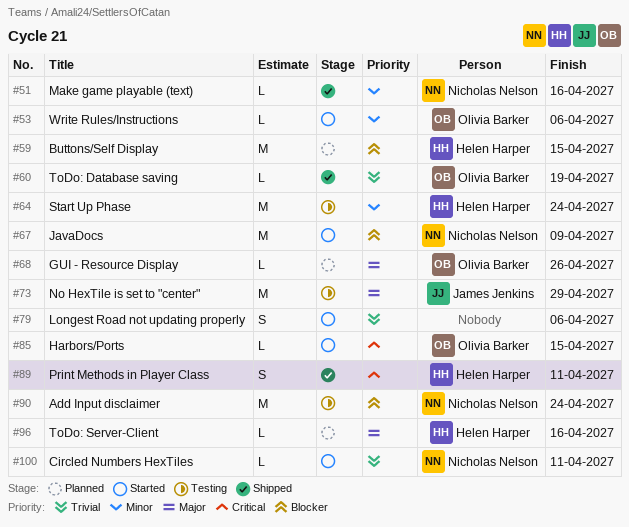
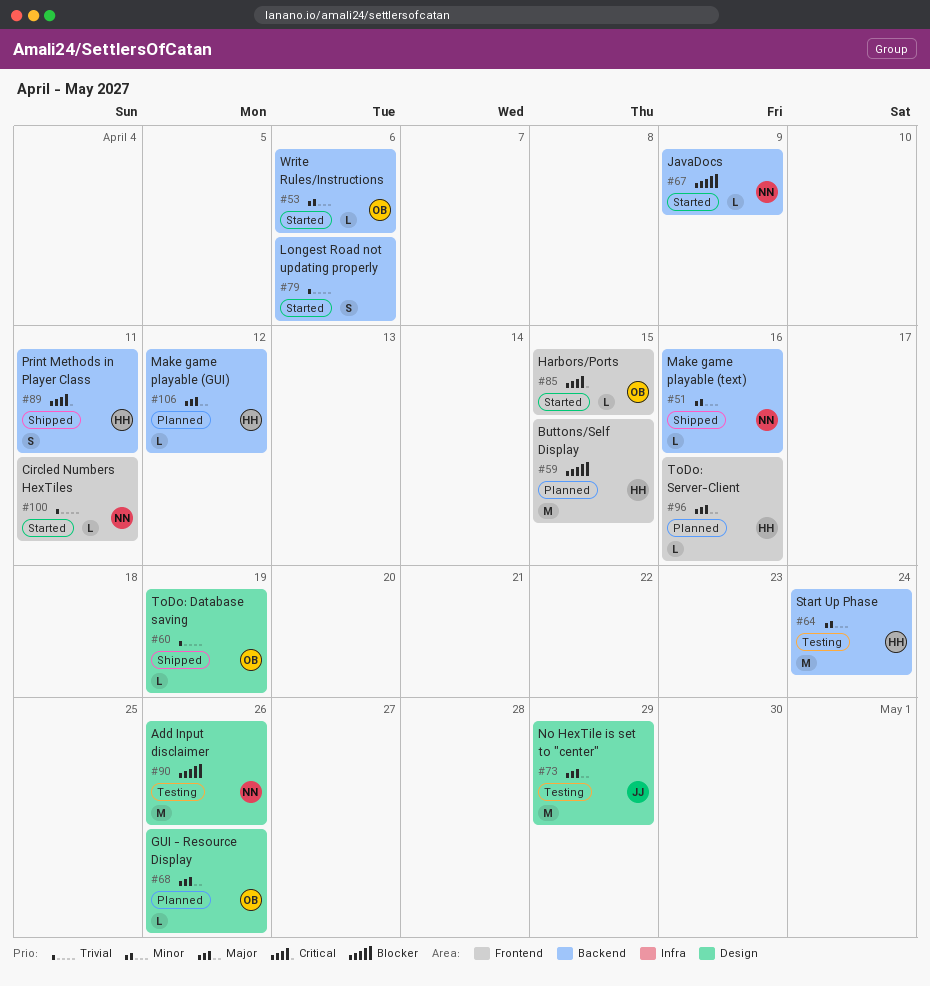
#67, estimate: M -> L
#90, due: Apr 24 -> Apr 26
#106: none -> present

